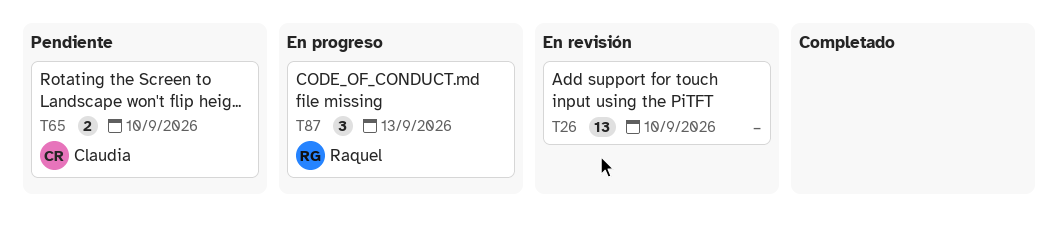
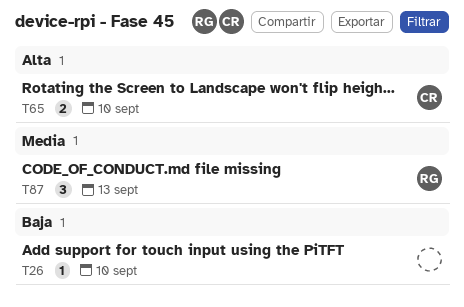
T26, estimate: 13 -> 1

